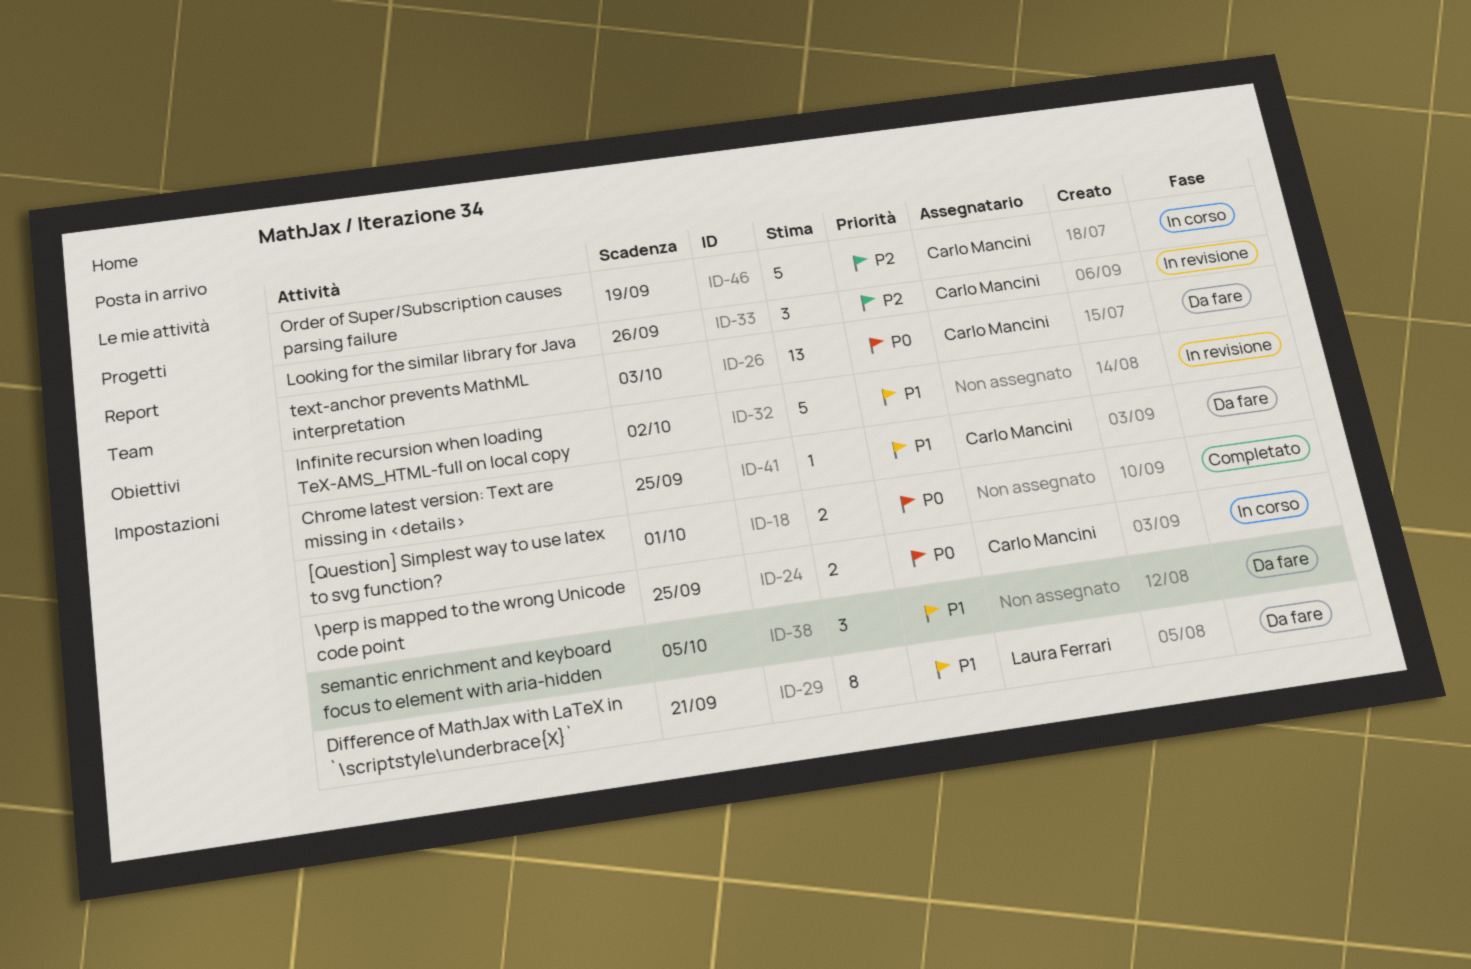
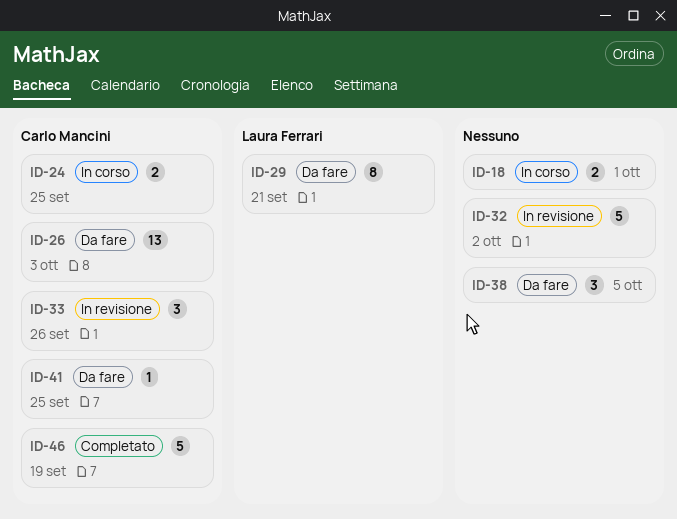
ID-18, status: Completato -> In corso
ID-46, status: In corso -> Completato

